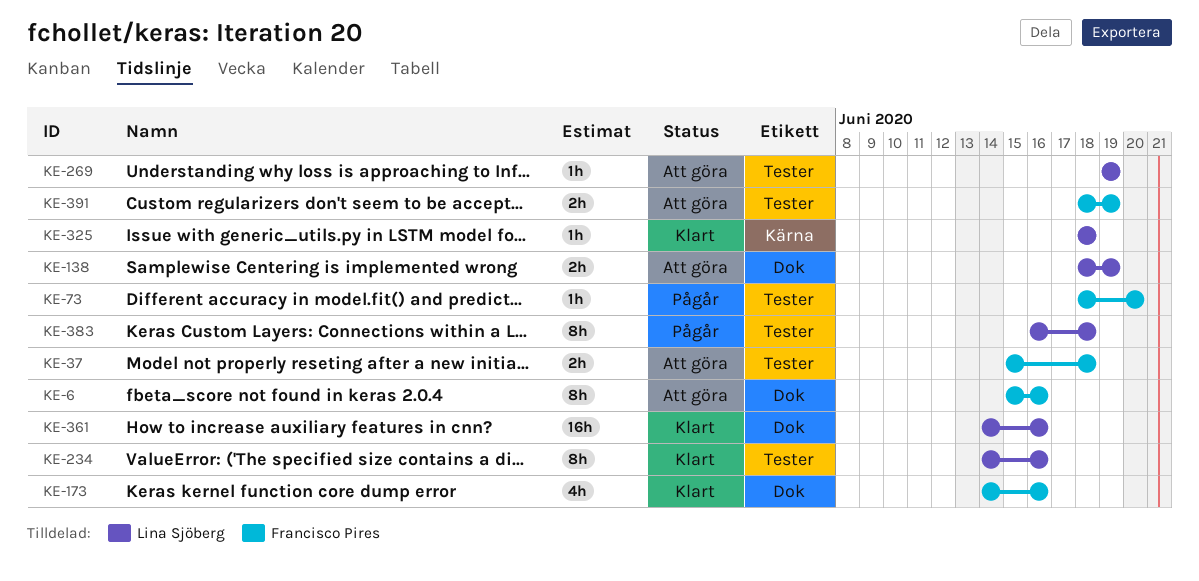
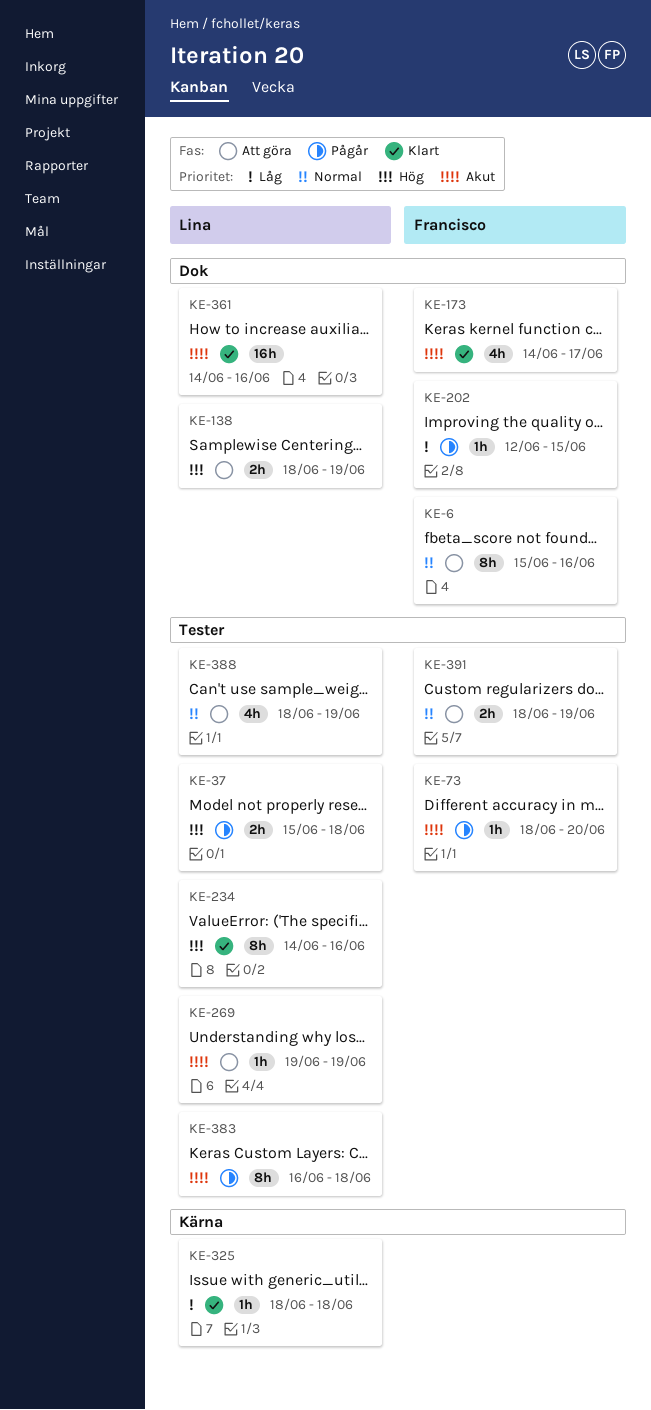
KE-37, status: Att göra -> Pågår
KE-37, owner: Francisco Pires -> Lina Sjöberg
KE-173, due: Jun 16 -> Jun 17
KE-202: none -> present
KE-388: none -> present

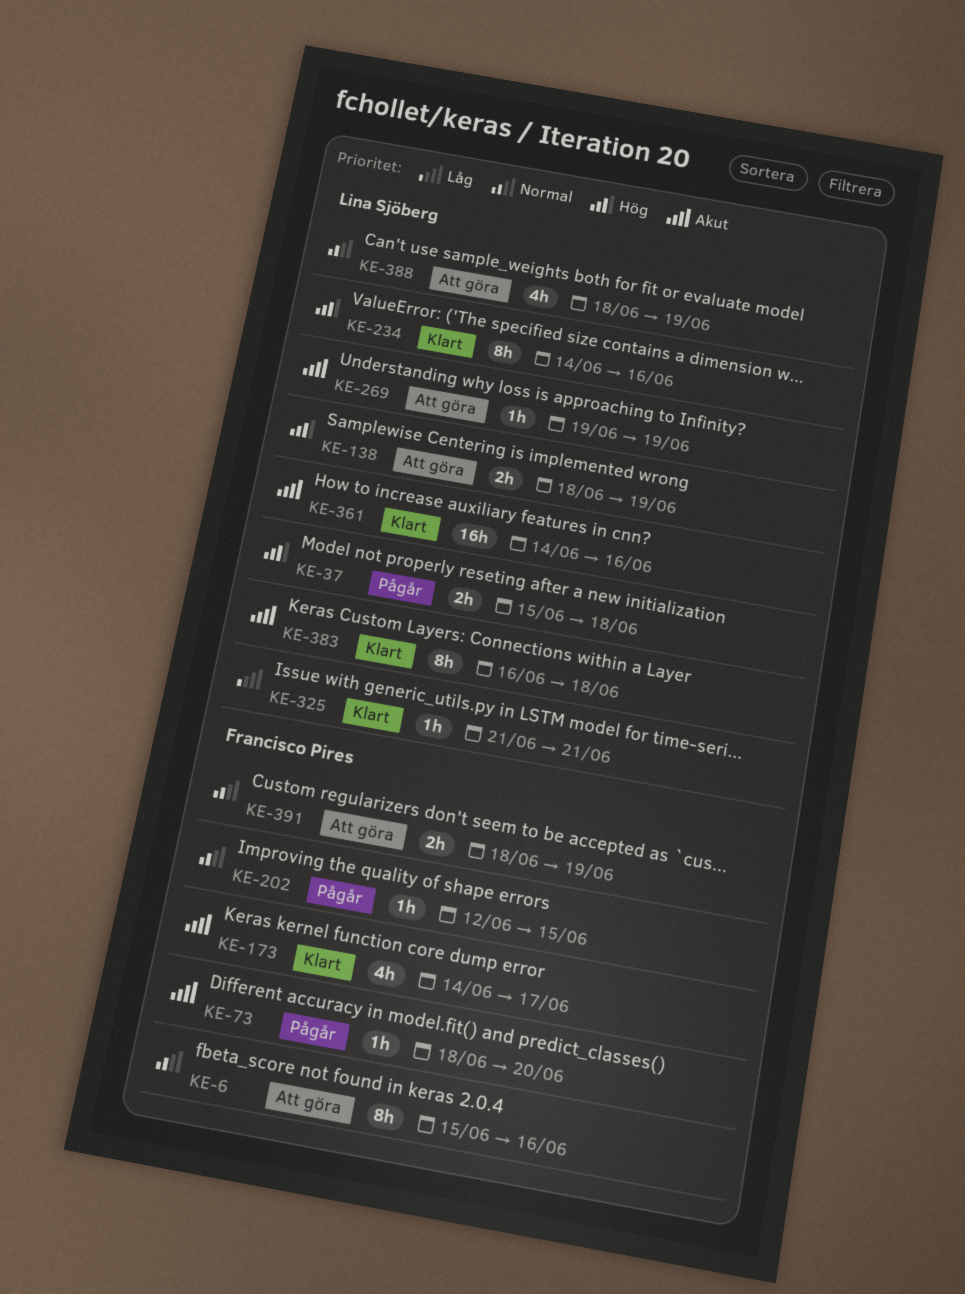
KE-202, priority: Låg -> Normal
KE-325, start: Jun 18 -> Jun 21
KE-325, due: Jun 18 -> Jun 21
KE-383, status: Pågår -> Klart

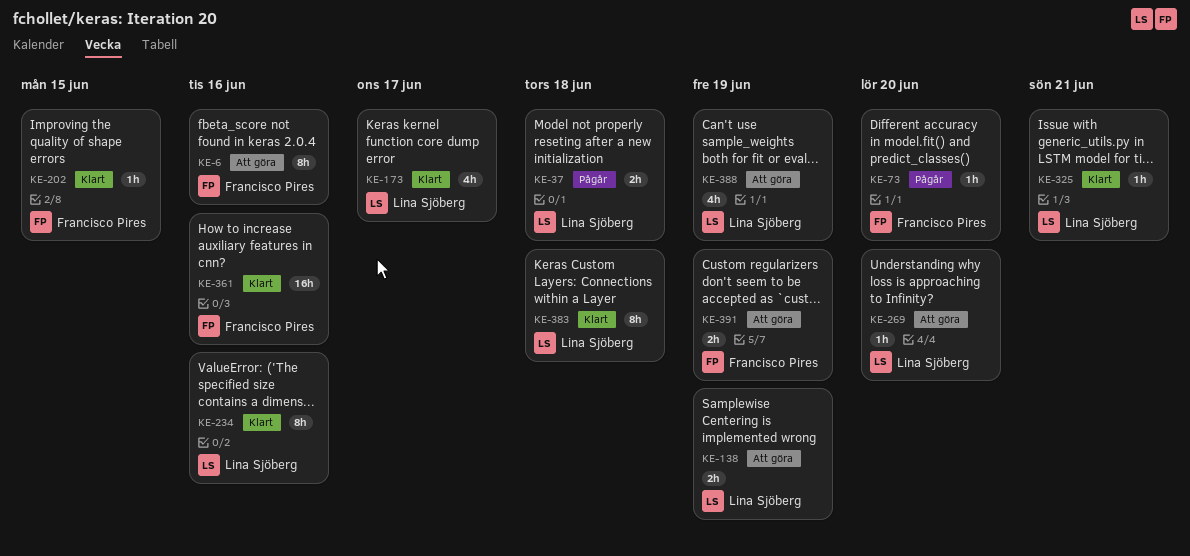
KE-173, owner: Francisco Pires -> Lina Sjöberg
KE-202, status: Pågår -> Klart
KE-269, due: Jun 19 -> Jun 20
KE-361, owner: Lina Sjöberg -> Francisco Pires

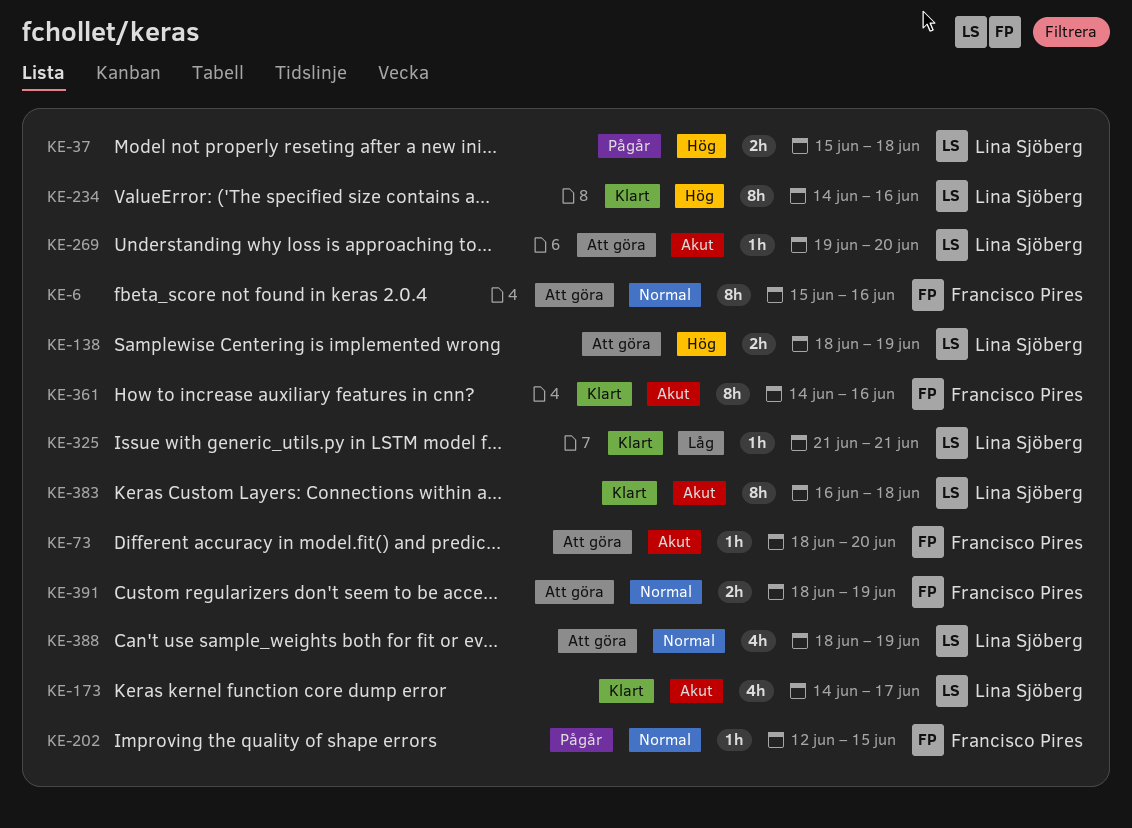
KE-73, status: Pågår -> Att göra
KE-202, status: Klart -> Pågår
KE-361, estimate: 16h -> 8h

